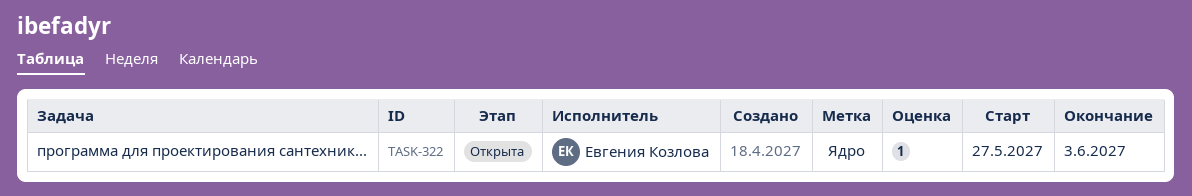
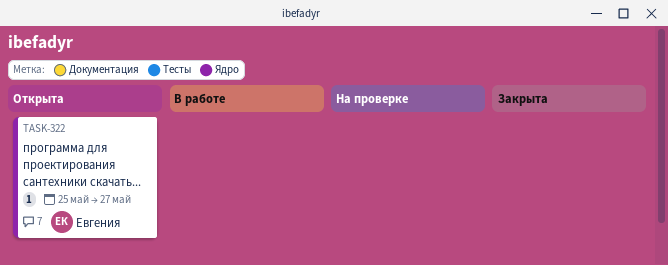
TASK-322, start: May 27 -> May 25
TASK-322, due: Jun 3 -> May 27

